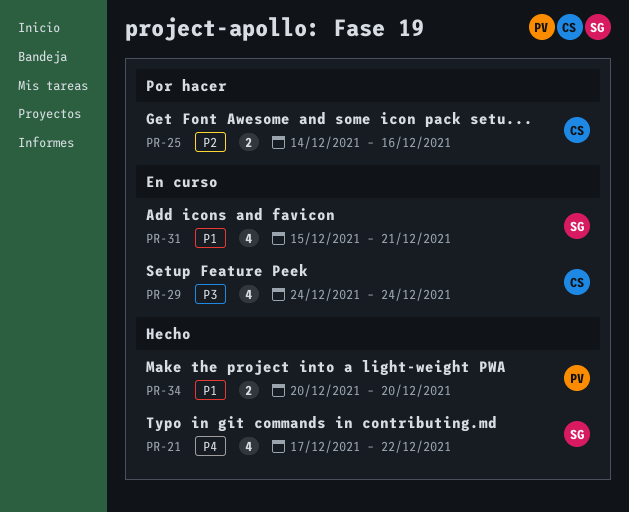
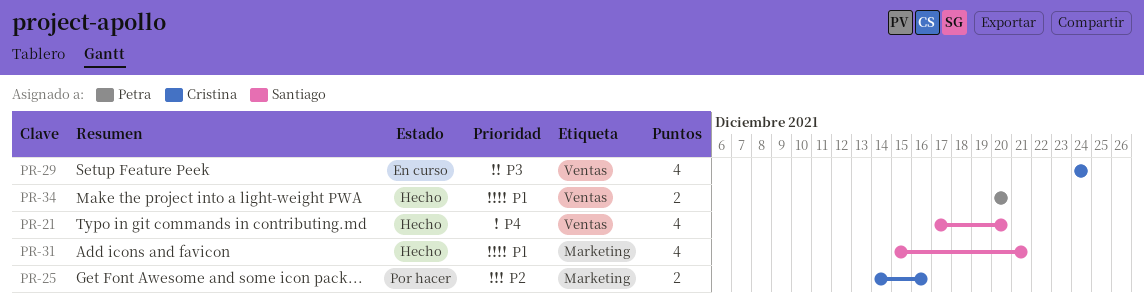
PR-21, due: Dec 22 -> Dec 20
PR-31, status: En curso -> Hecho

